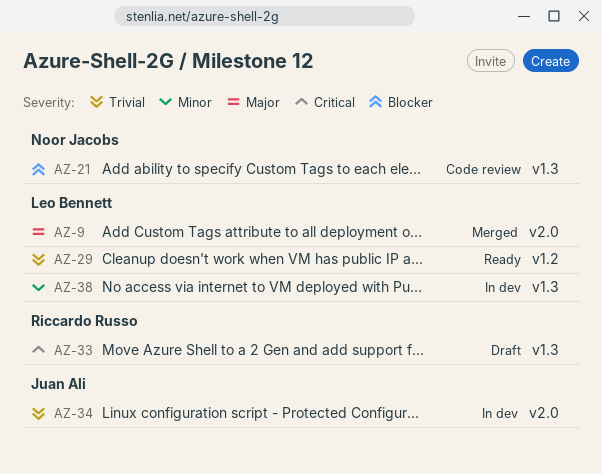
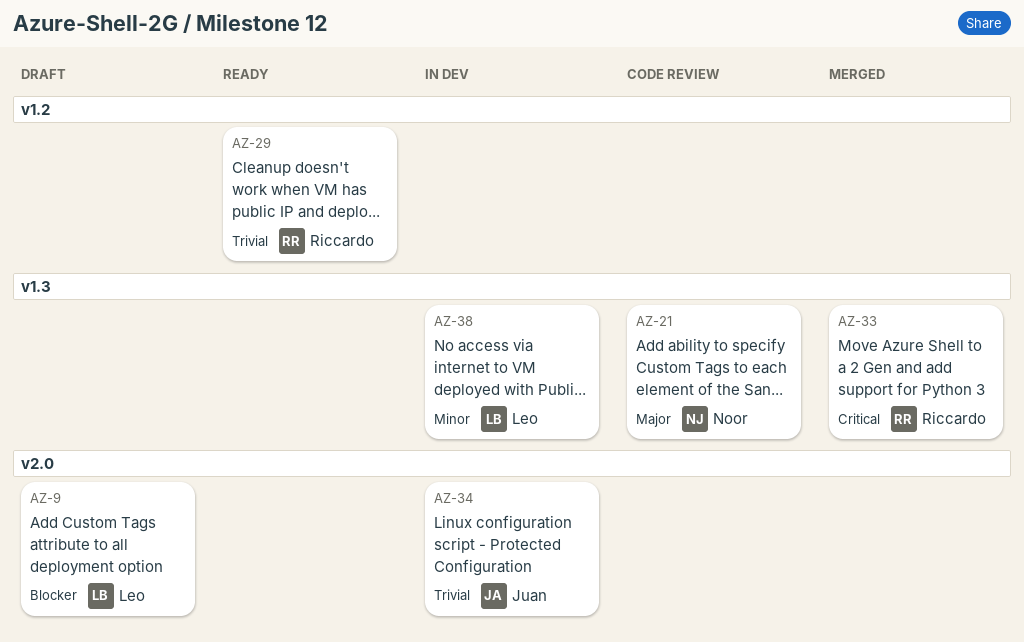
AZ-9, status: Merged -> Draft
AZ-9, priority: Major -> Blocker
AZ-21, priority: Blocker -> Major
AZ-29, owner: Leo Bennett -> Riccardo Russo
AZ-33, status: Draft -> Merged

